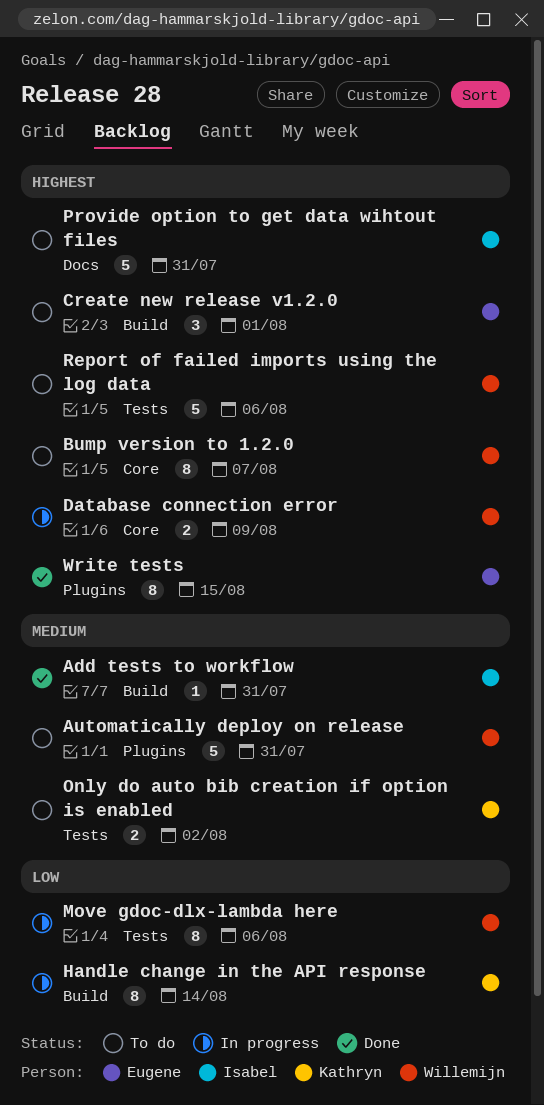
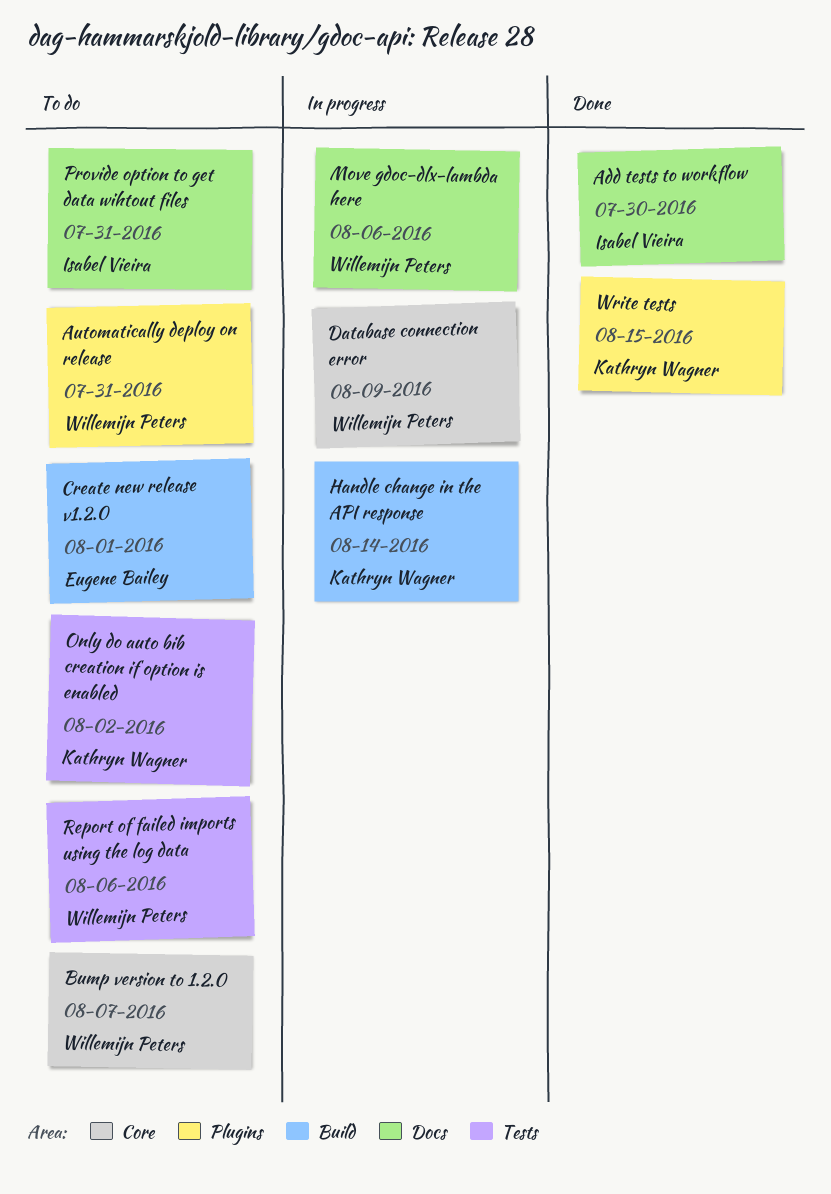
Add tests to workflow, label: Build -> Docs
Add tests to workflow, due: Jul 31 -> Jul 30
Move gdoc-dlx-lambda here, label: Tests -> Docs
Write tests, owner: Eugene Bailey -> Kathryn Wagner

